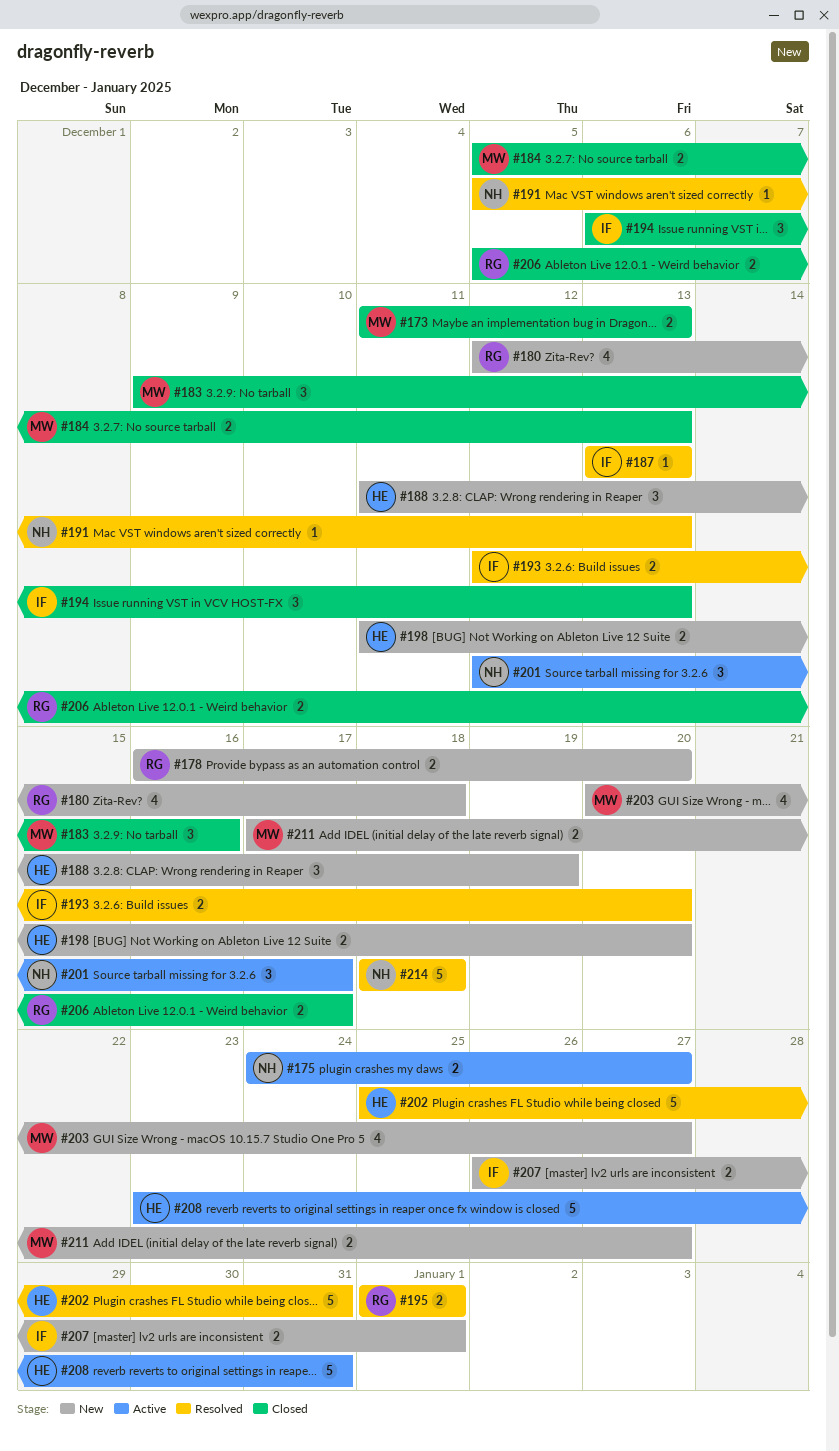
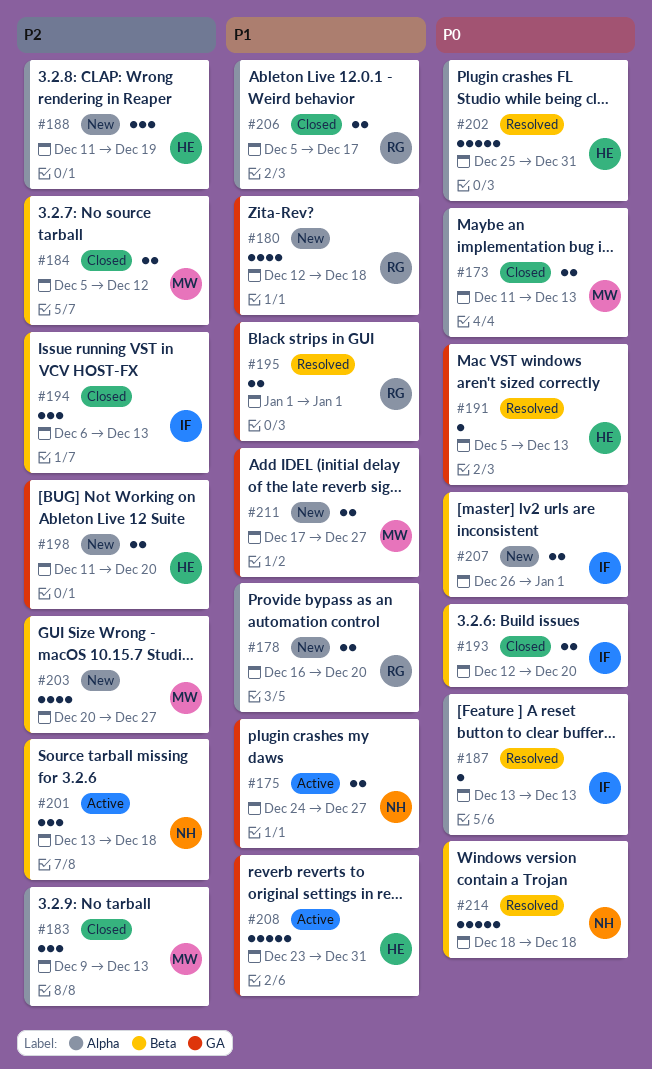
#183, due: Dec 16 -> Dec 13
#184, due: Dec 13 -> Dec 12
#191, owner: NH -> HE
#193, status: Resolved -> Closed
#201, start: Dec 12 -> Dec 13
#201, due: Dec 17 -> Dec 18

